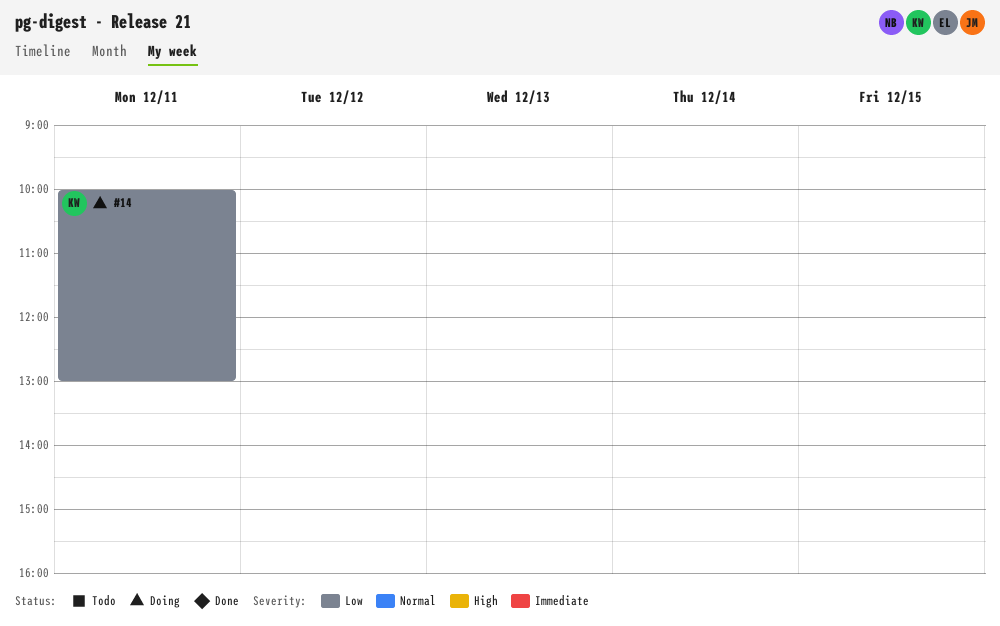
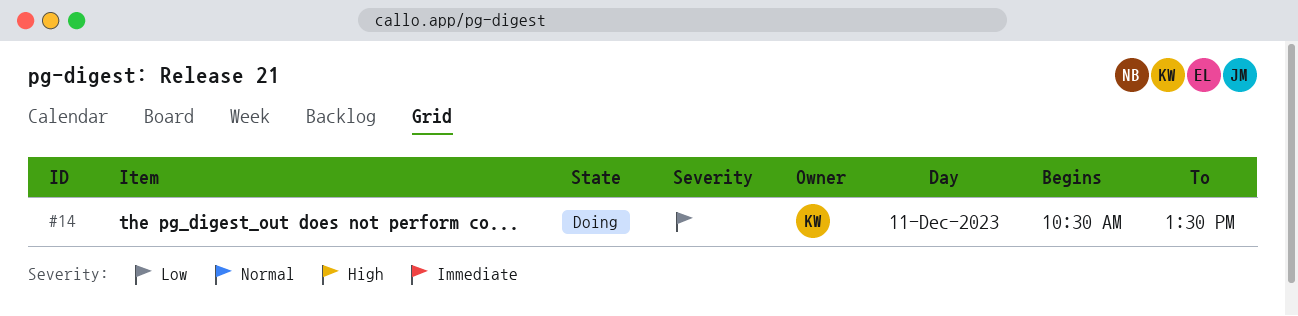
#14, begins: 10:00 -> 10:30
#14, ends: 13:00 -> 13:30

